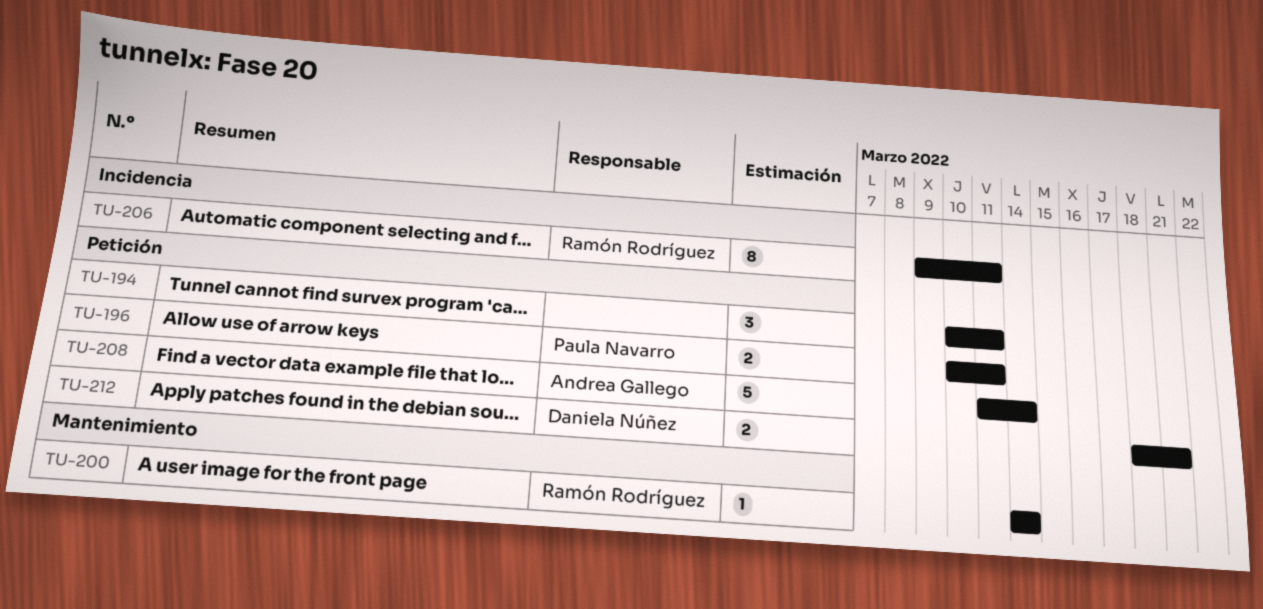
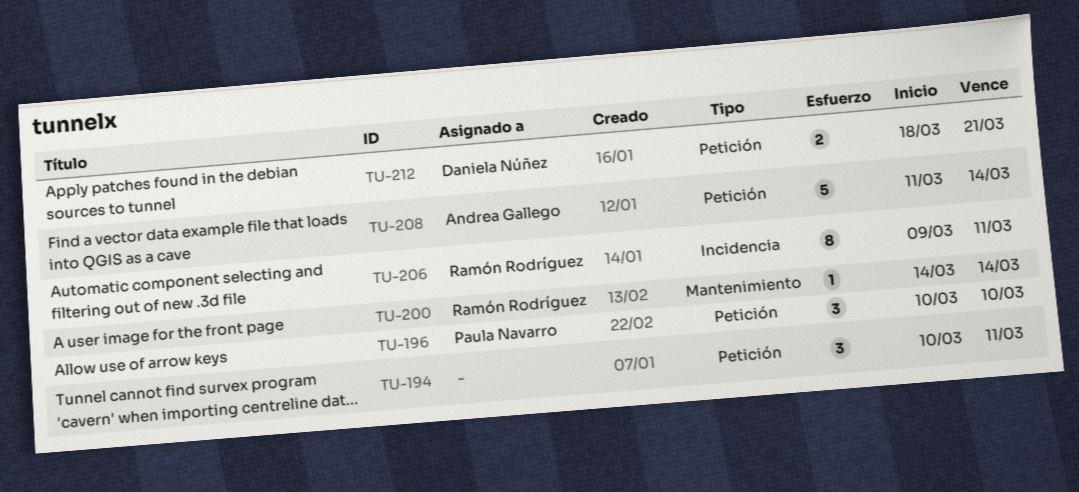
TU-196, estimate: 2 -> 3
TU-196, due: Mar 11 -> Mar 10

